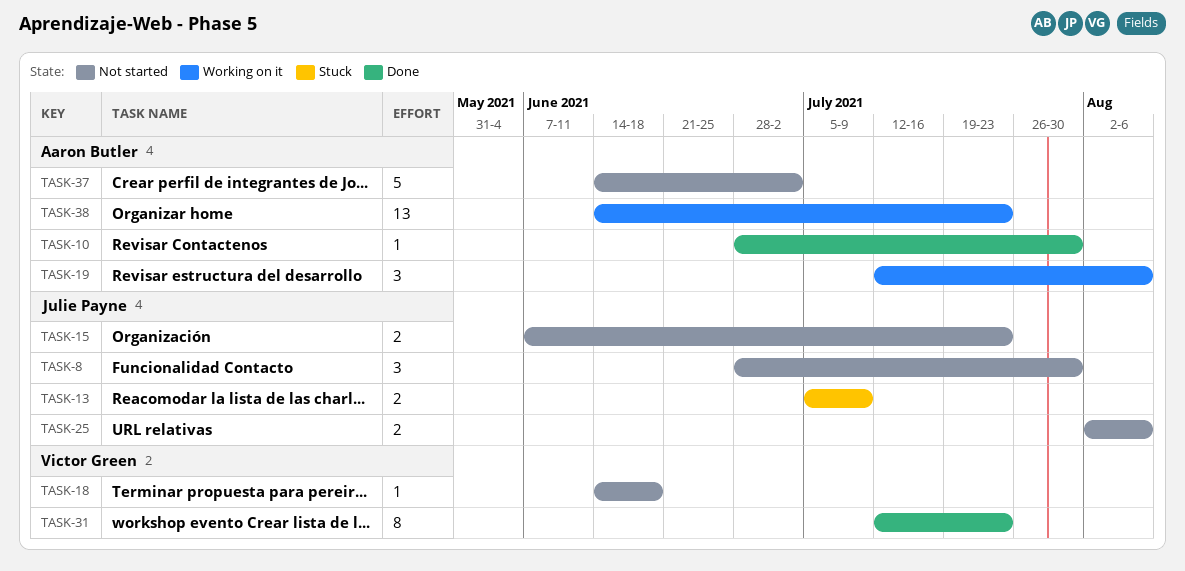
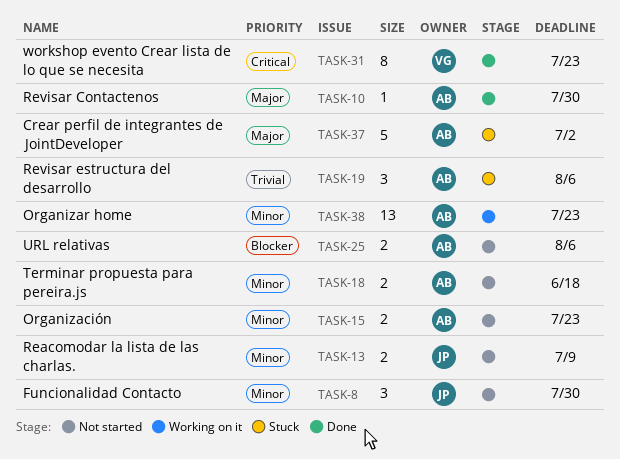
TASK-13, status: Stuck -> Not started
TASK-15, owner: Julie Payne -> Aaron Butler
TASK-18, owner: Victor Green -> Aaron Butler
TASK-18, estimate: 1 -> 2
TASK-19, status: Working on it -> Stuck
TASK-25, owner: Julie Payne -> Aaron Butler
TASK-37, status: Not started -> Stuck

